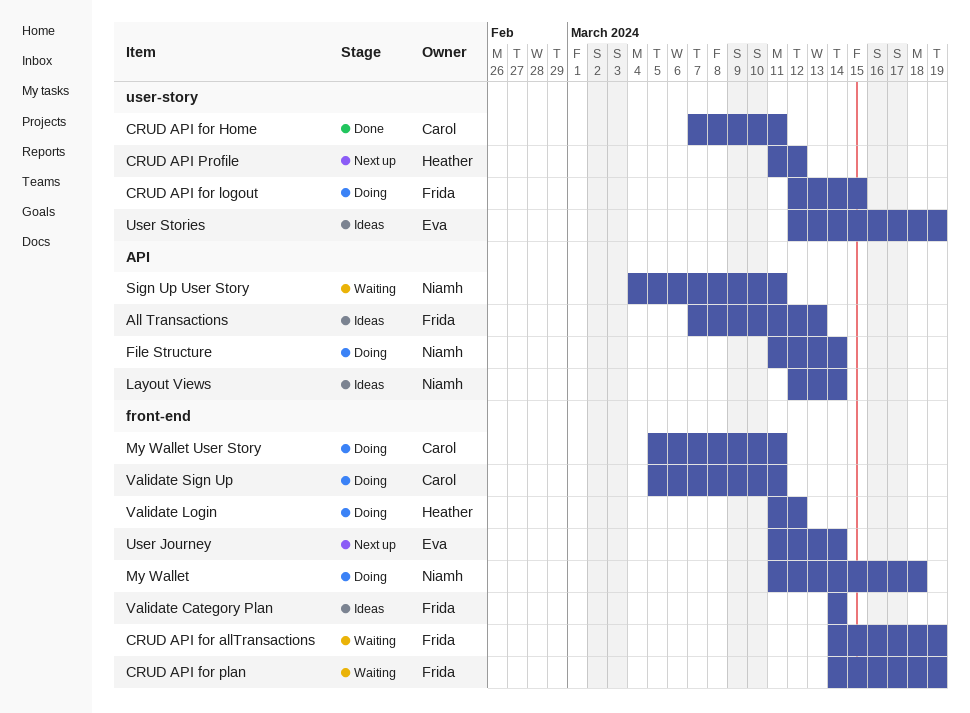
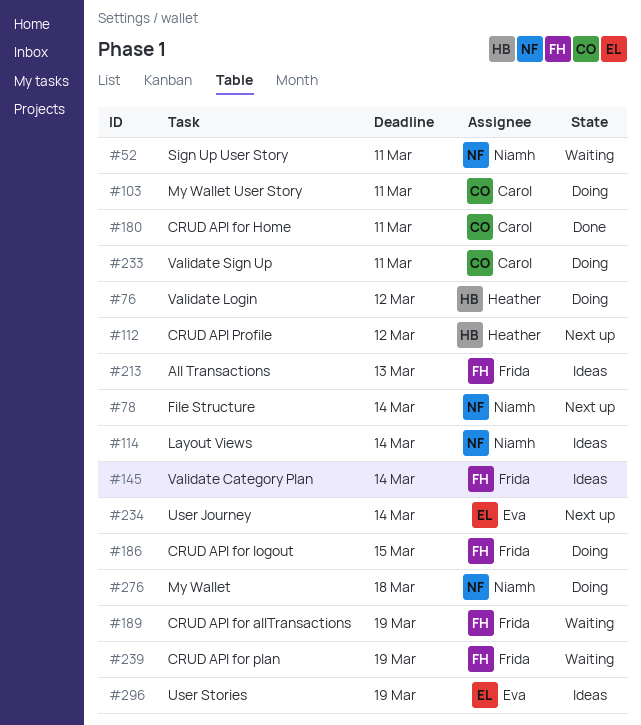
File Structure, status: Doing -> Next up

